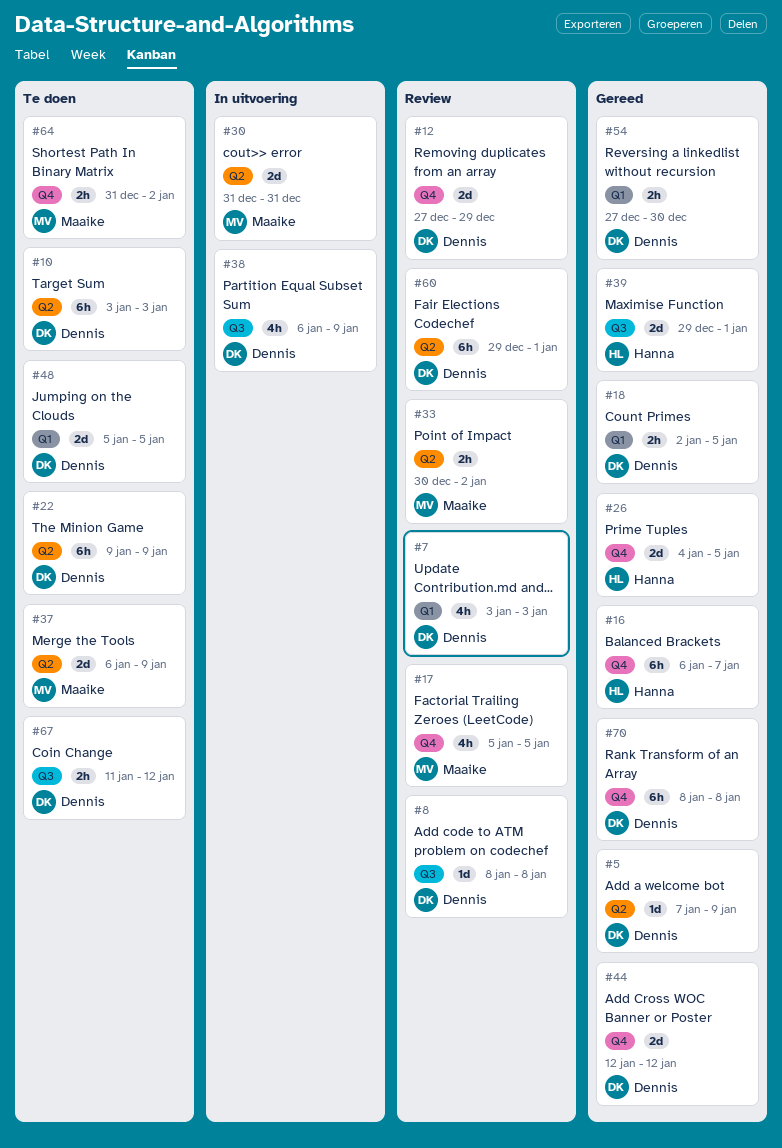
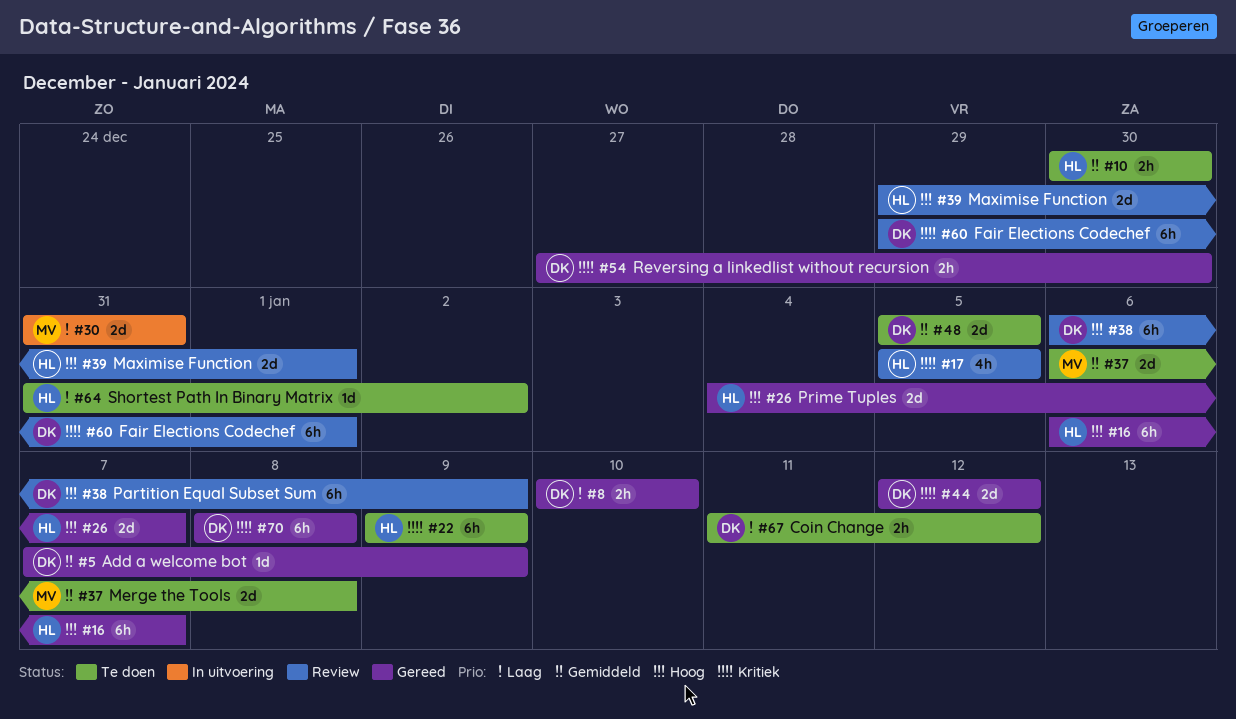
#7: present -> none
#8, status: Review -> Gereed
#8, estimate: 1d -> 2h
#8, start: Jan 8 -> Jan 10
#8, due: Jan 8 -> Jan 10
#10, owner: Dennis -> Hanna
#10, estimate: 6h -> 2h
#10, start: Jan 3 -> Dec 30
#10, due: Jan 3 -> Dec 30
#12: present -> none
#17, owner: Maaike -> Hanna
#18: present -> none
#22, owner: Dennis -> Hanna
#26, due: Jan 5 -> Jan 7
#33: present -> none
#37, due: Jan 9 -> Jan 8
#38, status: In uitvoering -> Review
#38, estimate: 4h -> 6h
#39, status: Gereed -> Review
#64, owner: Maaike -> Hanna
#64, estimate: 2h -> 1d

